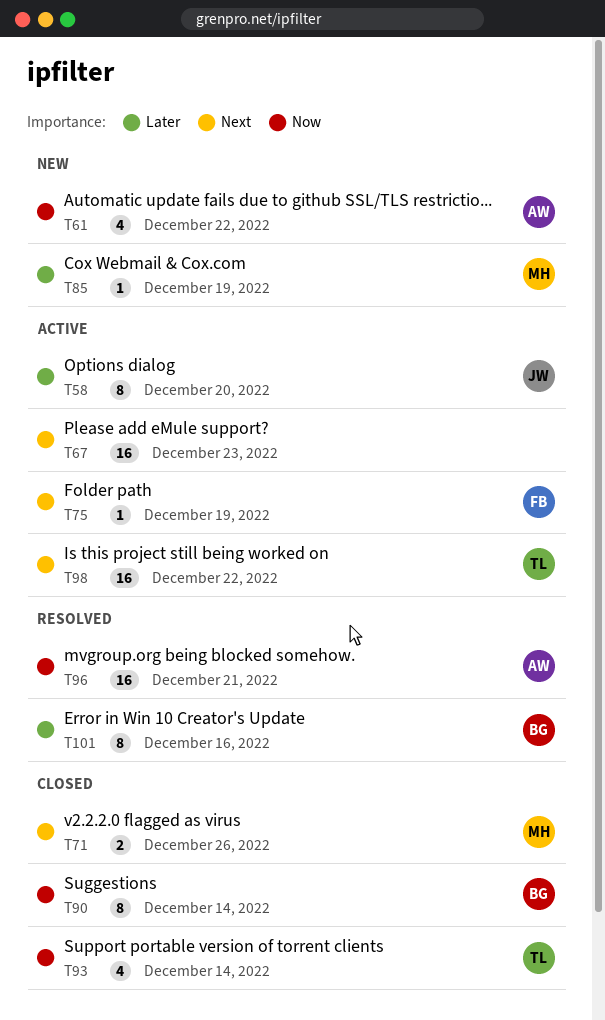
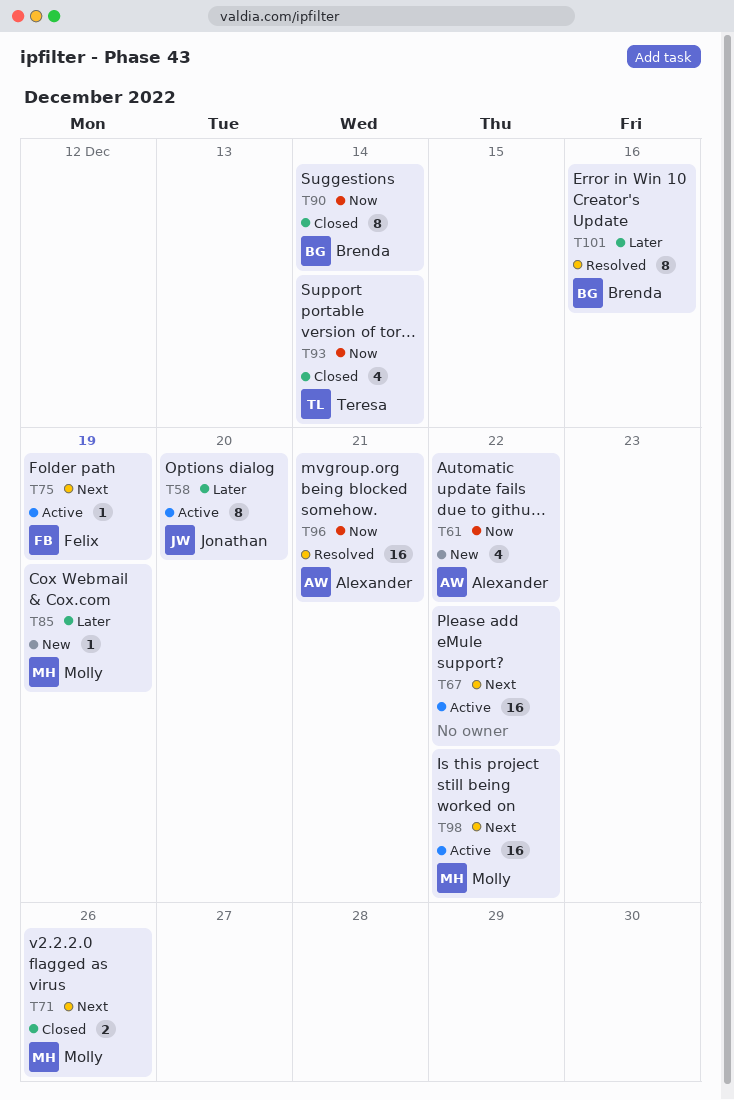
T67, due: Dec 23 -> Dec 22
T98, owner: Teresa -> Molly

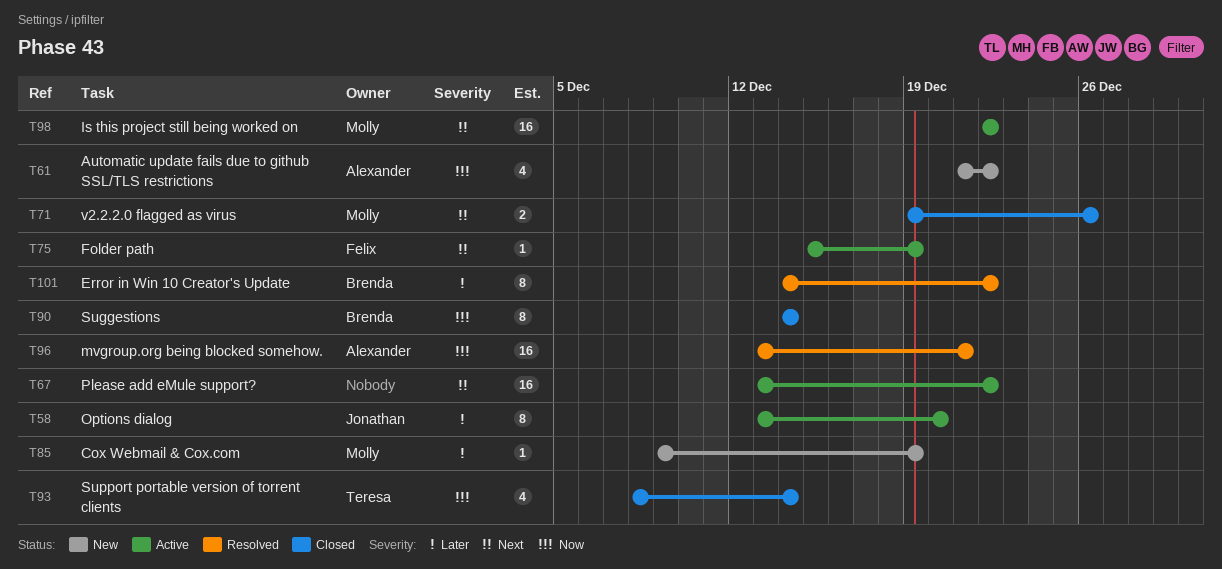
T101, due: Dec 16 -> Dec 22

